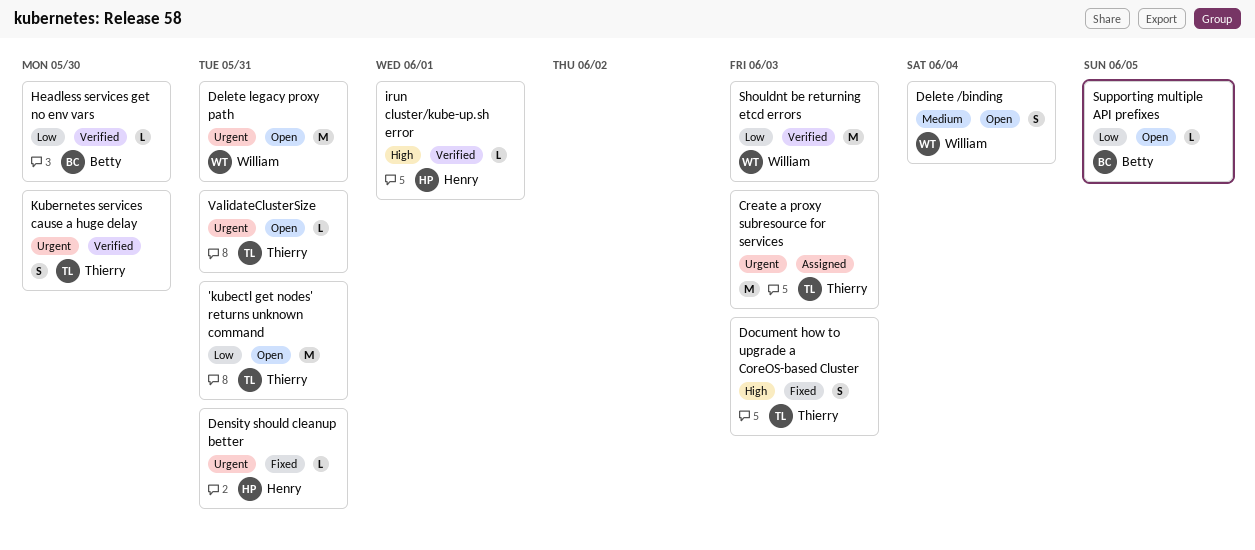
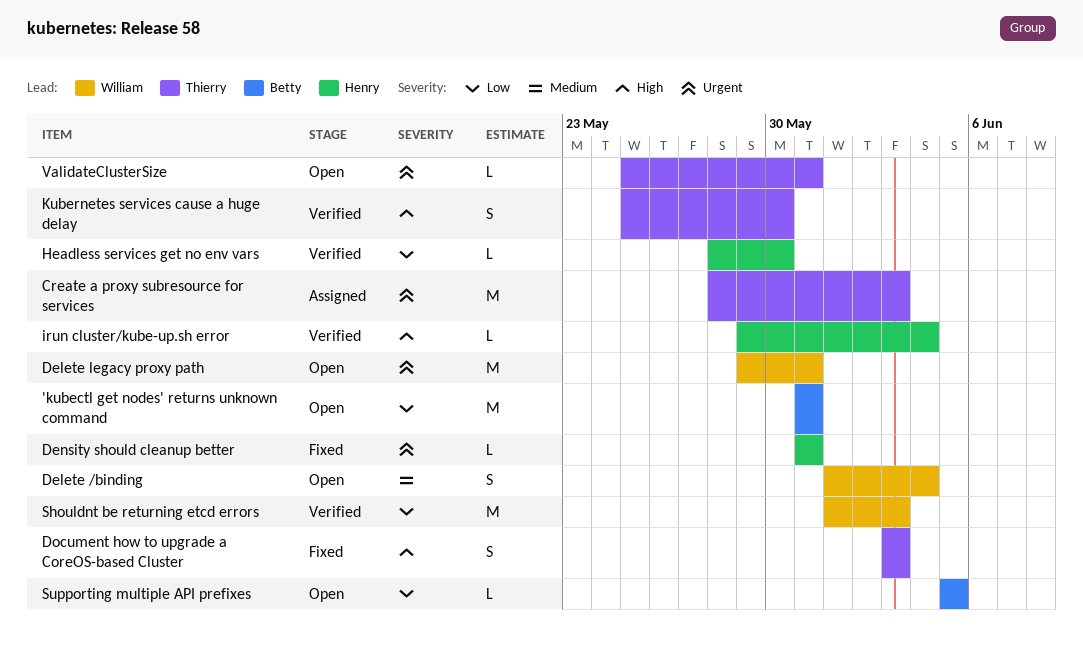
'kubectl get nodes' returns unknown command, owner: Thierry -> Betty
Headless services get no env vars, owner: Betty -> Henry
irun cluster/kube-up.sh error, due: Jun 1 -> Jun 4
Kubernetes services cause a huge delay, priority: Urgent -> High

